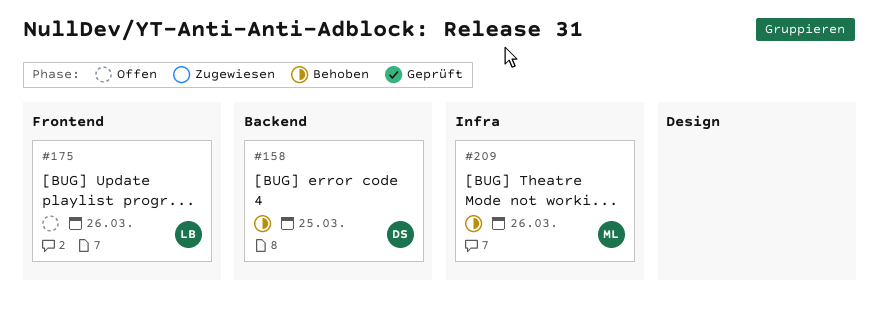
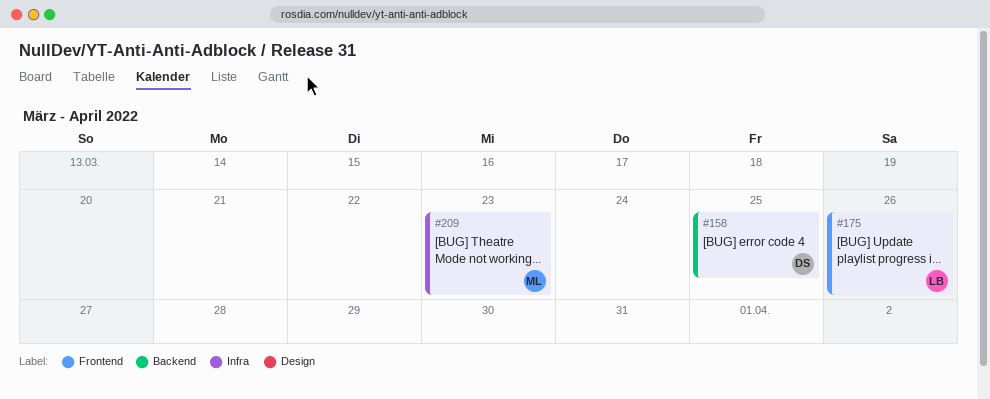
#209, due: Mar 26 -> Mar 23

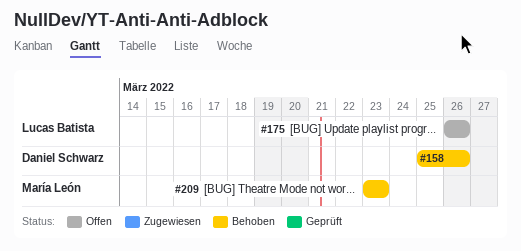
#158, due: Mar 25 -> Mar 26

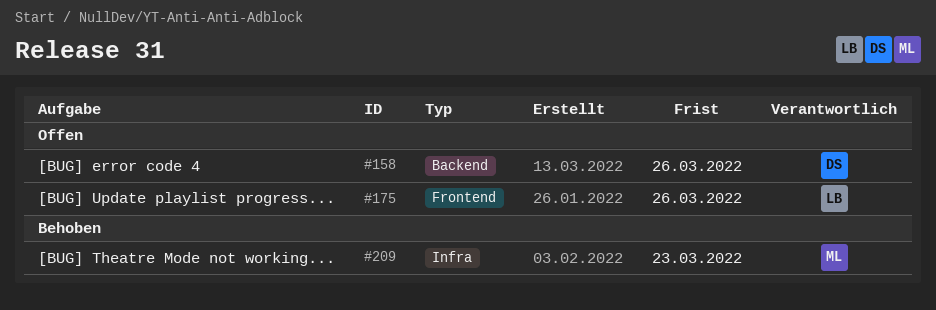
#158, status: Behoben -> Offen

